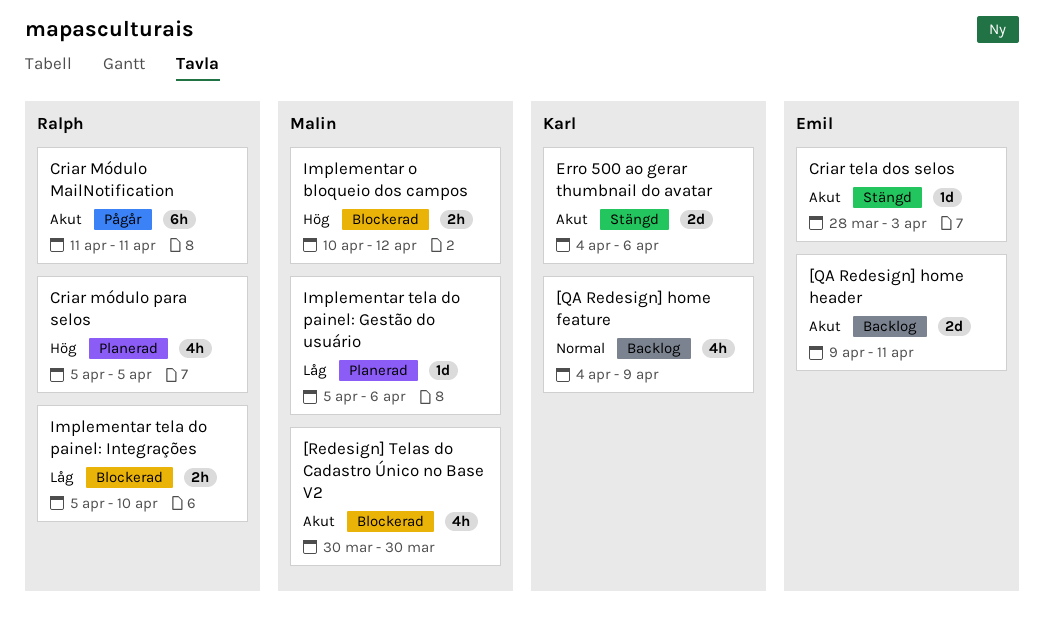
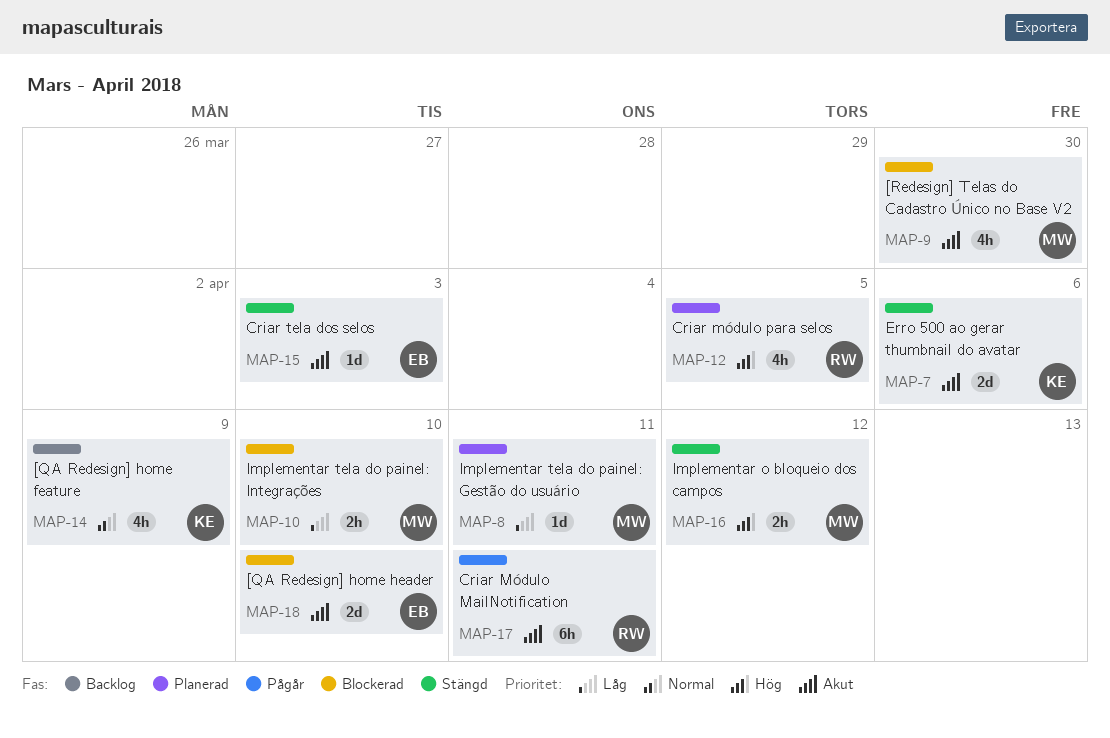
[QA Redesign] home header, status: Backlog -> Blockerad
[QA Redesign] home header, due: Apr 11 -> Apr 10
Implementar o bloqueio dos campos, status: Blockerad -> Stängd
Implementar tela do painel: Gestão do usuário, due: Apr 6 -> Apr 11
Implementar tela do painel: Integrações, owner: Ralph -> Malin

